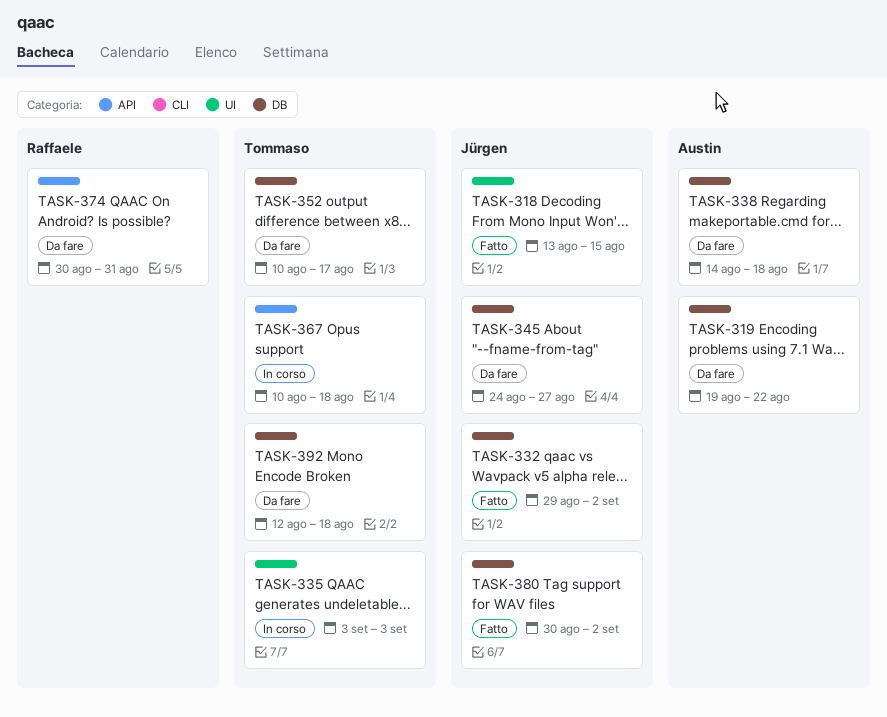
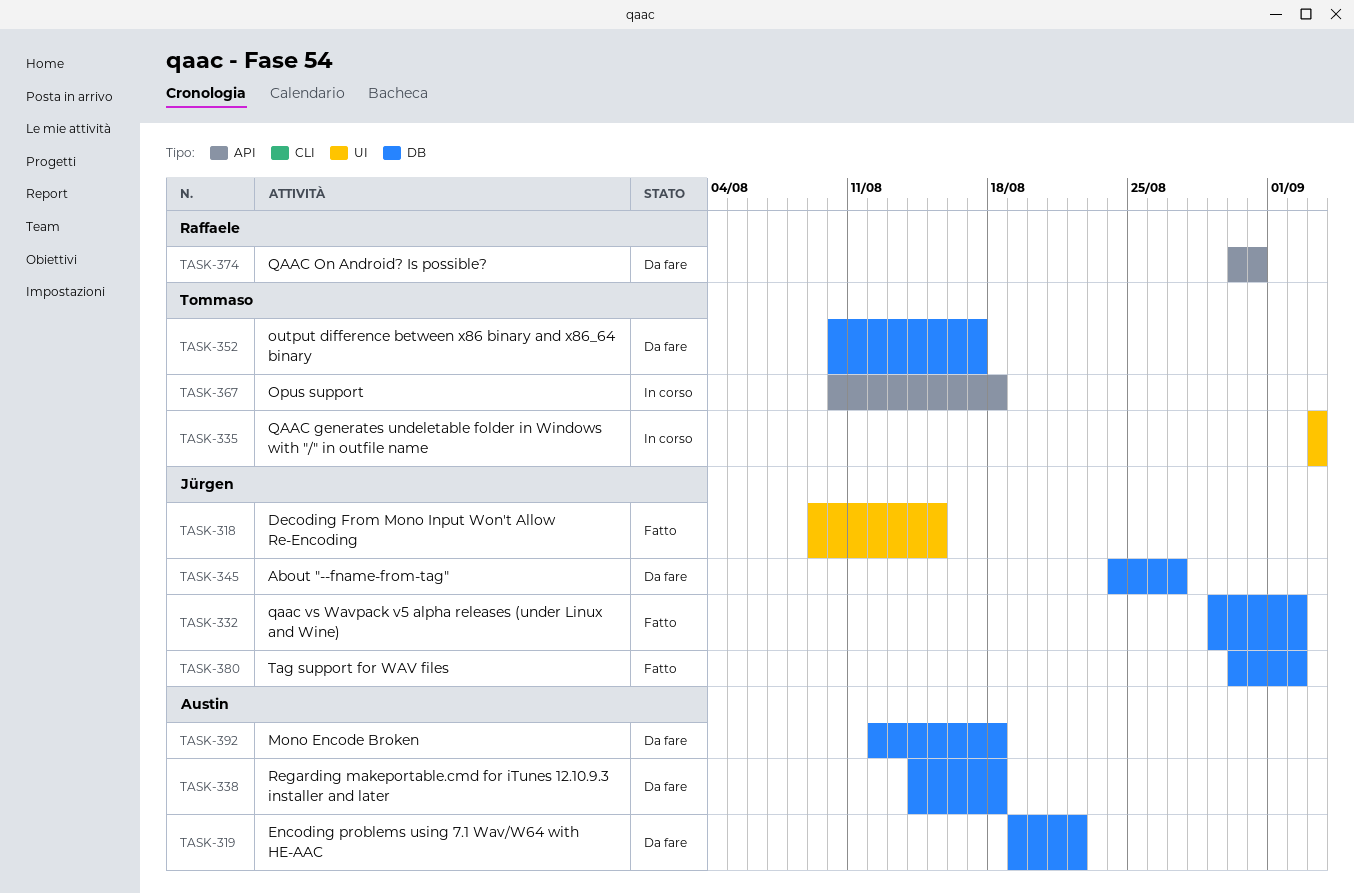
TASK-318, start: Aug 13 -> Aug 9
TASK-392, owner: Tommaso -> Austin

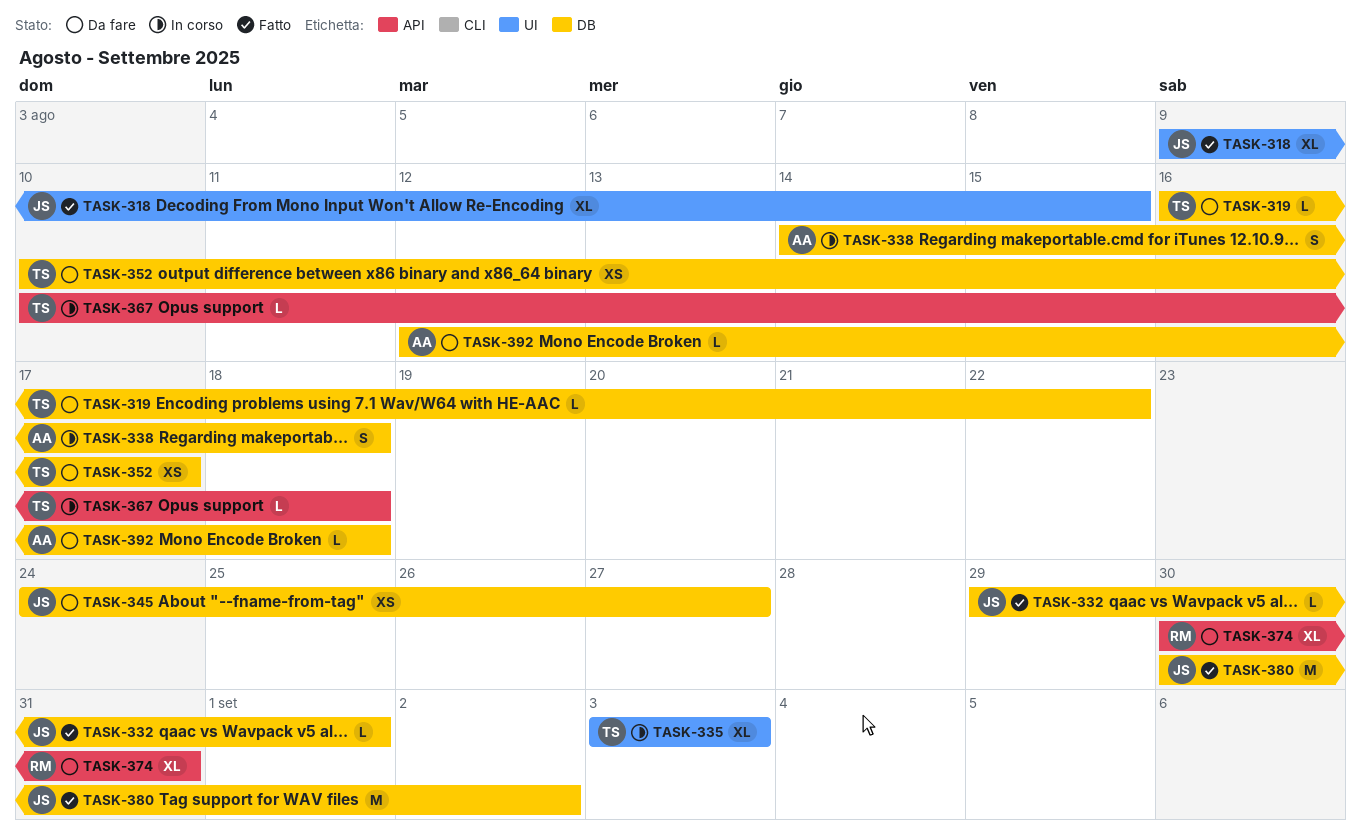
TASK-319, owner: Austin -> Tommaso
TASK-319, start: Aug 19 -> Aug 16
TASK-332, due: Sep 2 -> Sep 1
TASK-338, status: Da fare -> In corso

